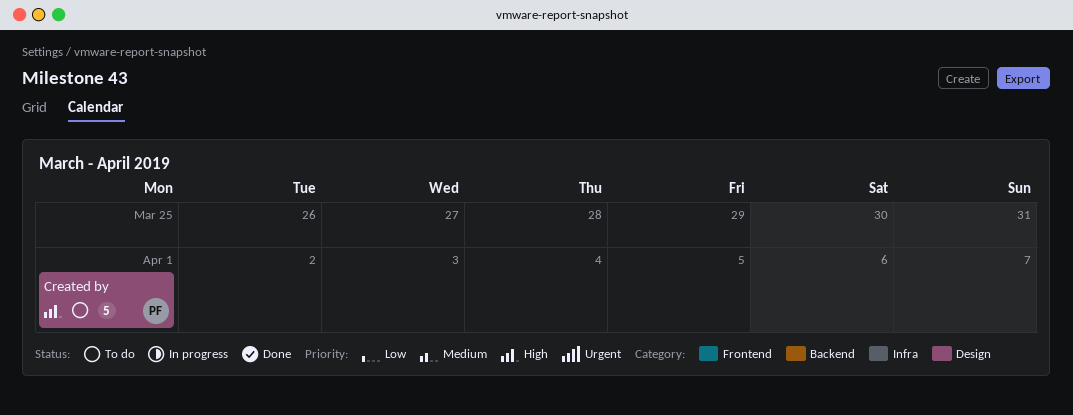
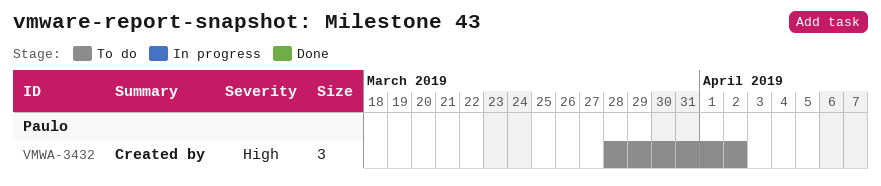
Created by, estimate: 5 -> 3
Created by, due: Apr 1 -> Apr 2

